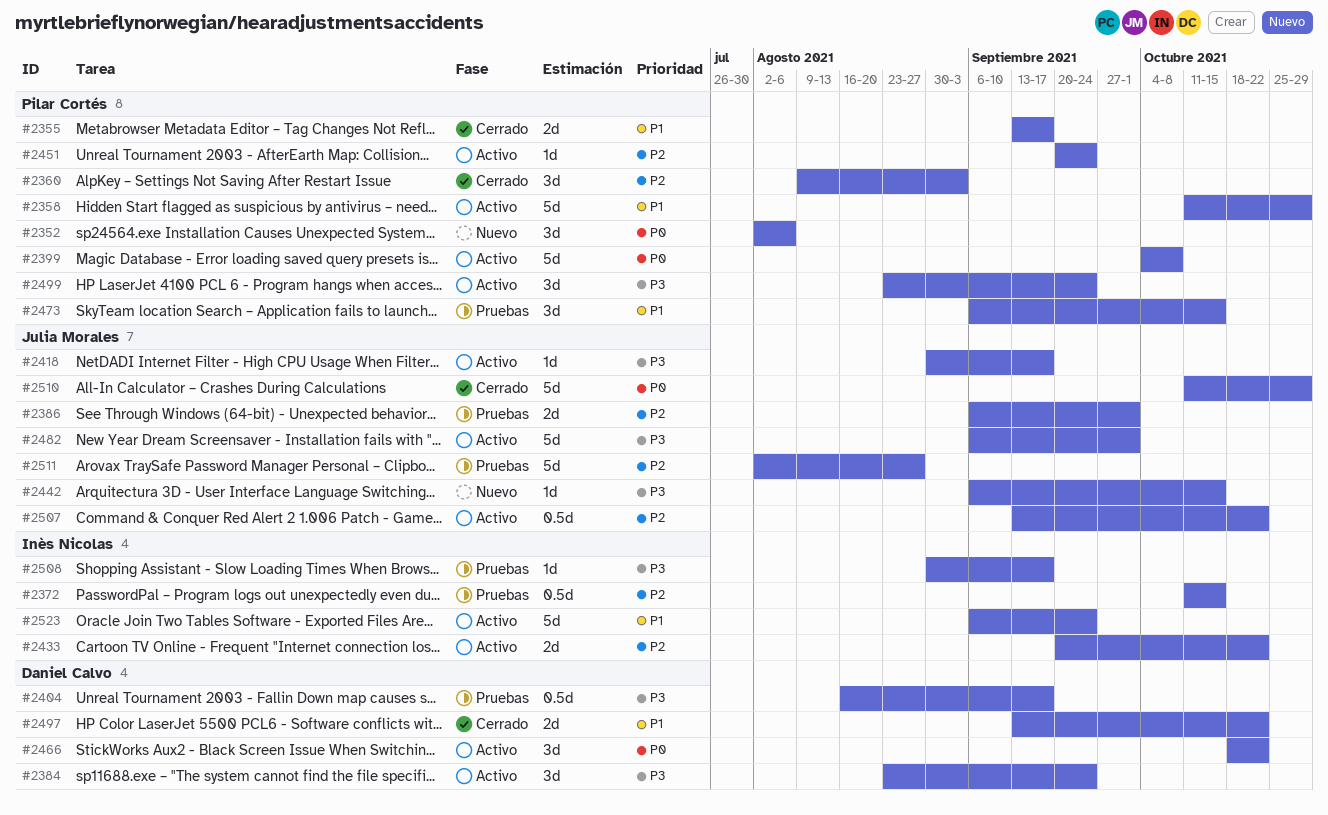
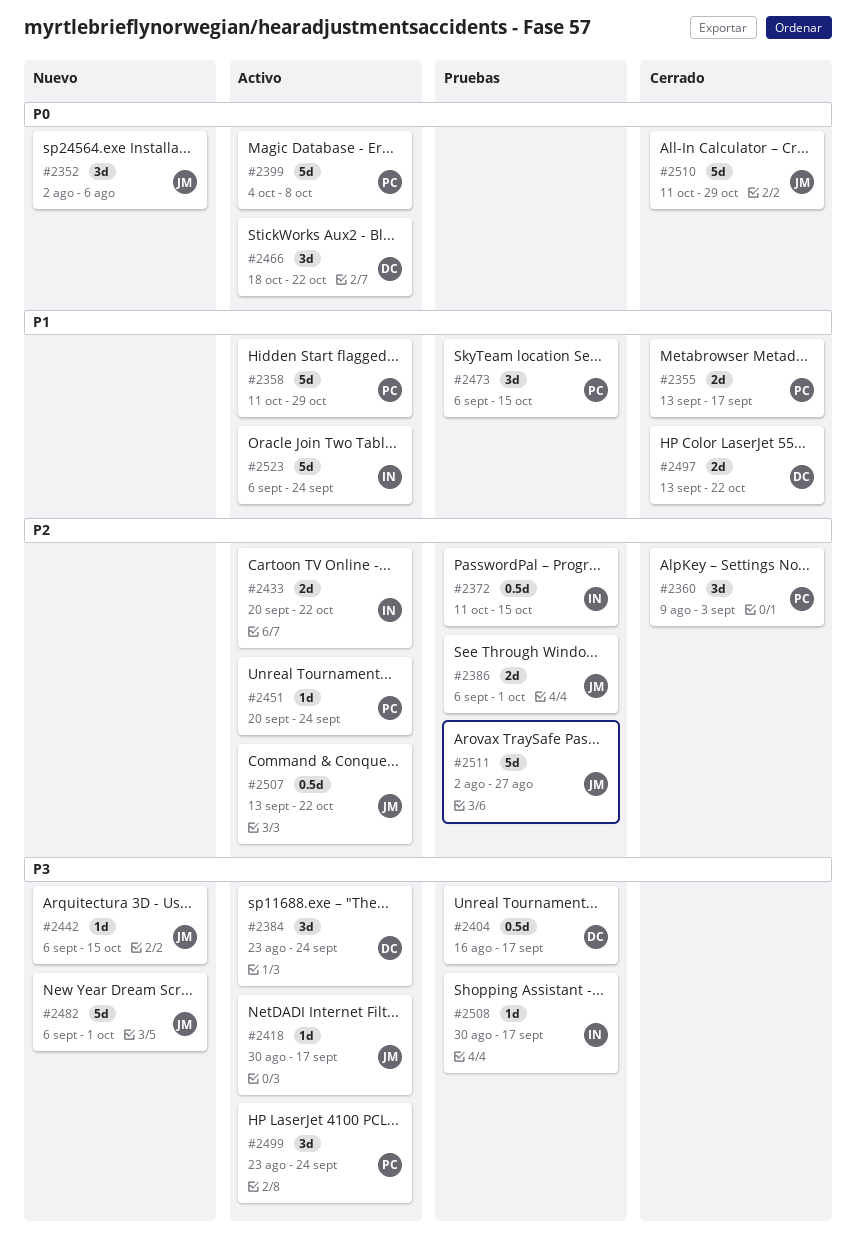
#2352, owner: Pilar Cortés -> Julia Morales
#2482, status: Activo -> Nuevo

